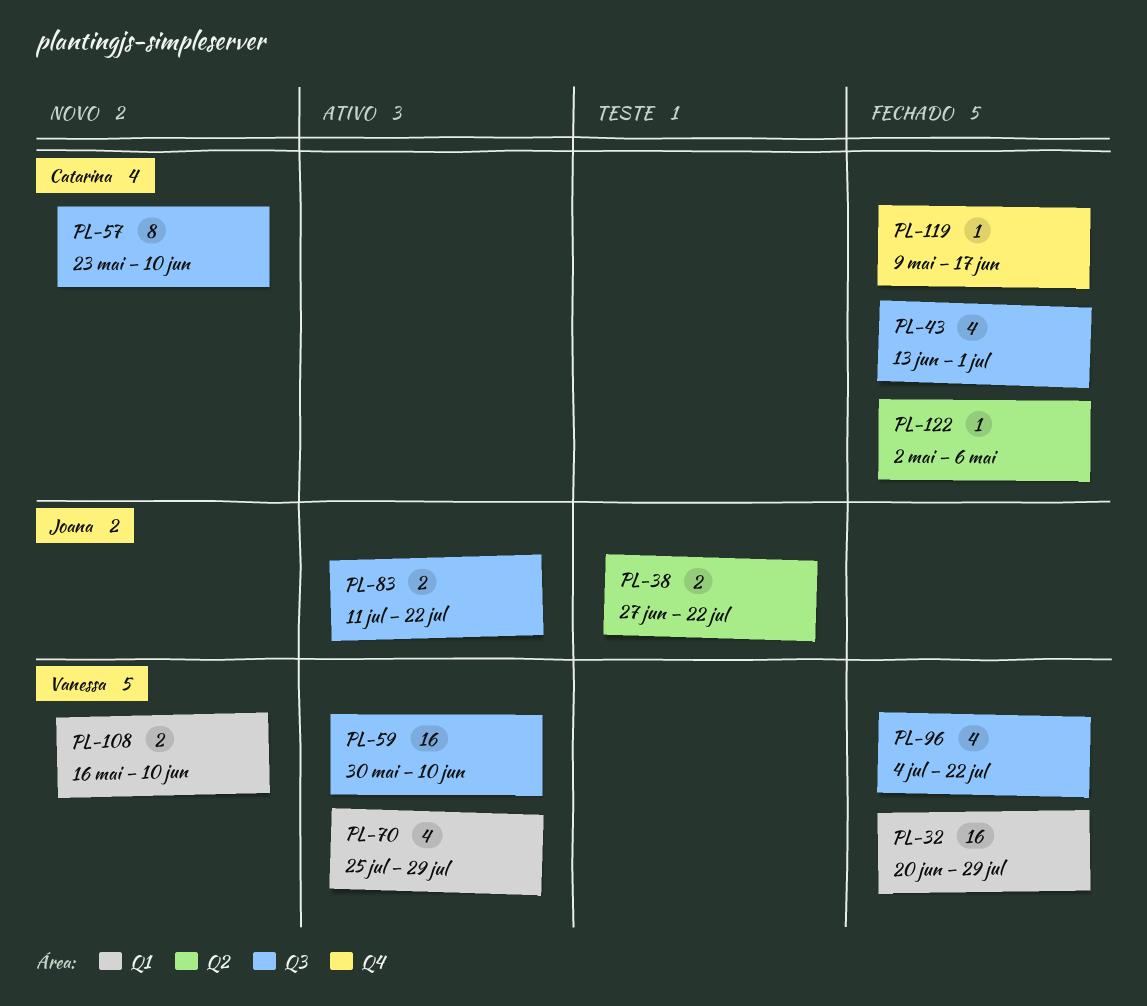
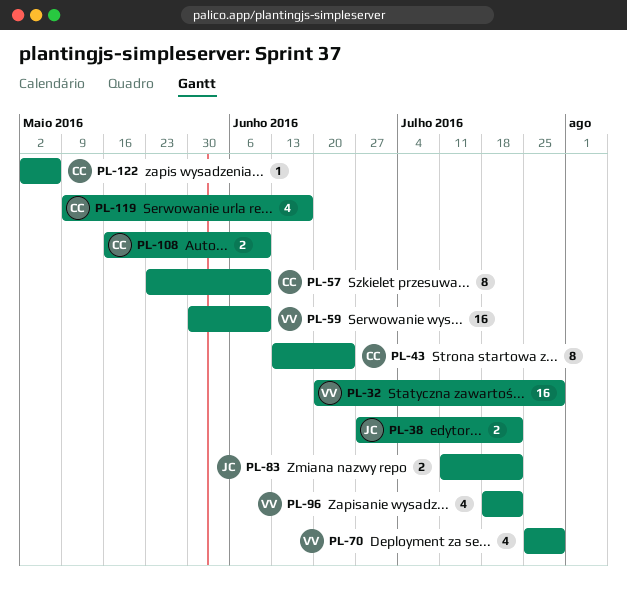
PL-43, estimate: 4 -> 8
PL-43, due: Jul 1 -> Jun 24
PL-96, start: Jul 4 -> Jul 18
PL-108, owner: Vanessa -> Catarina
PL-119, estimate: 1 -> 4

